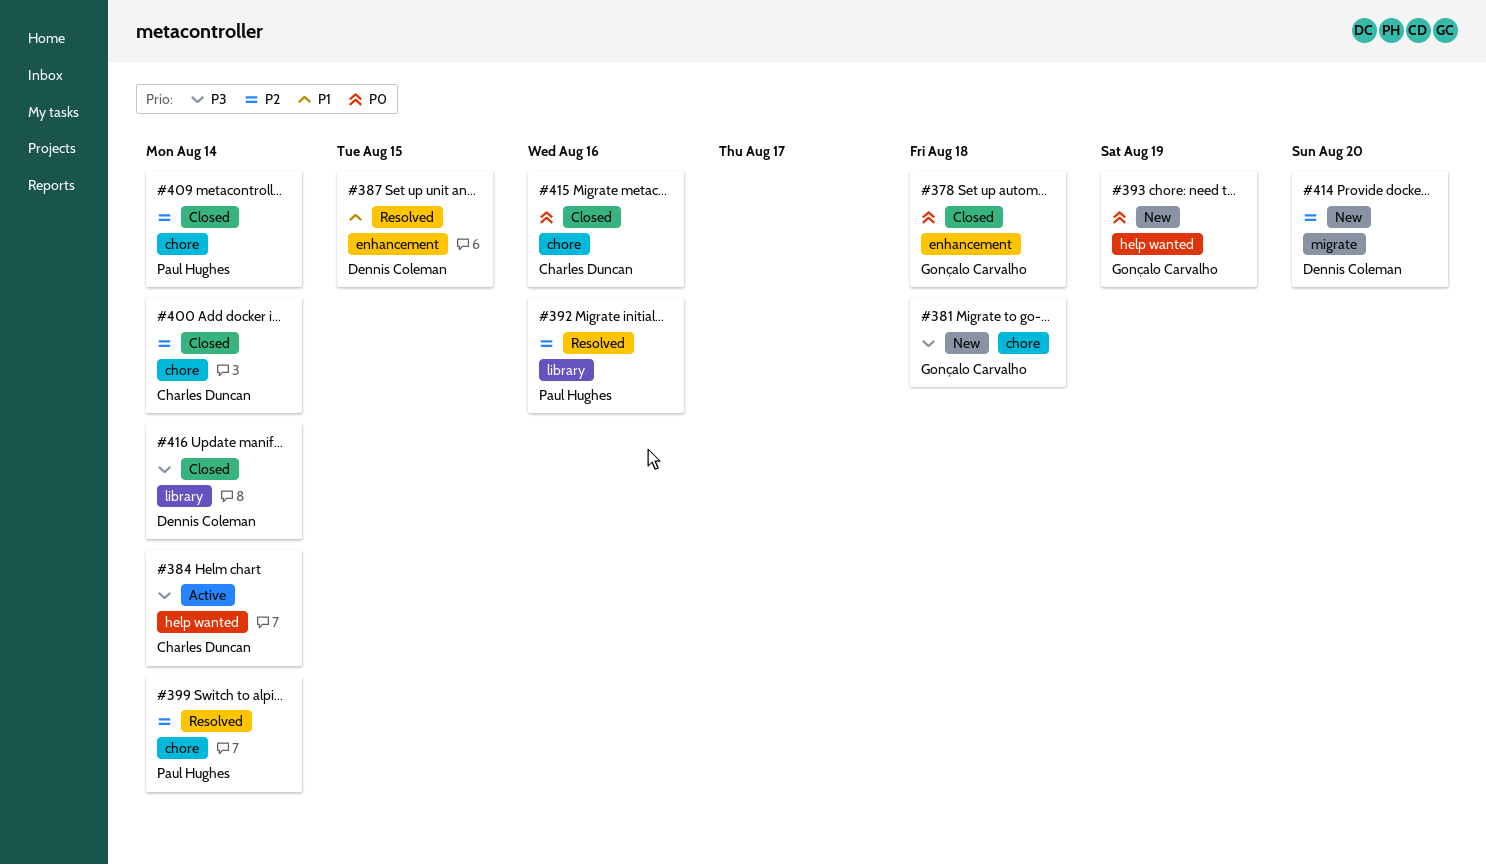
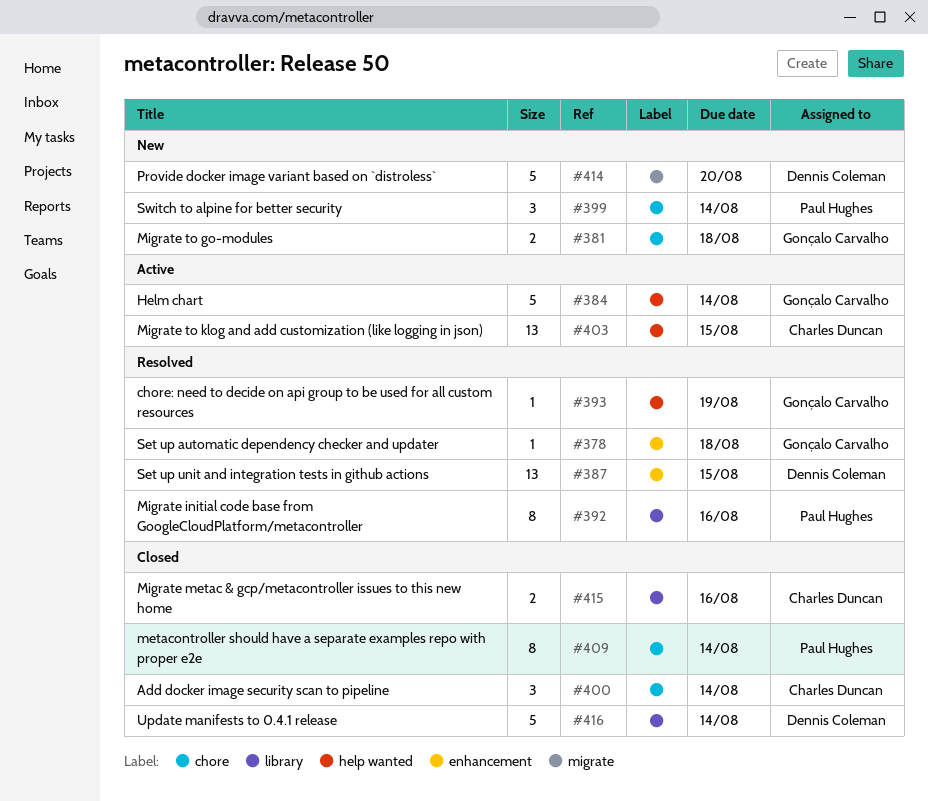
#378, status: Closed -> Resolved
#384, owner: Charles Duncan -> Gonçalo Carvalho
#393, status: New -> Resolved
#399, status: Resolved -> New
#403: none -> present
#415, label: chore -> library

